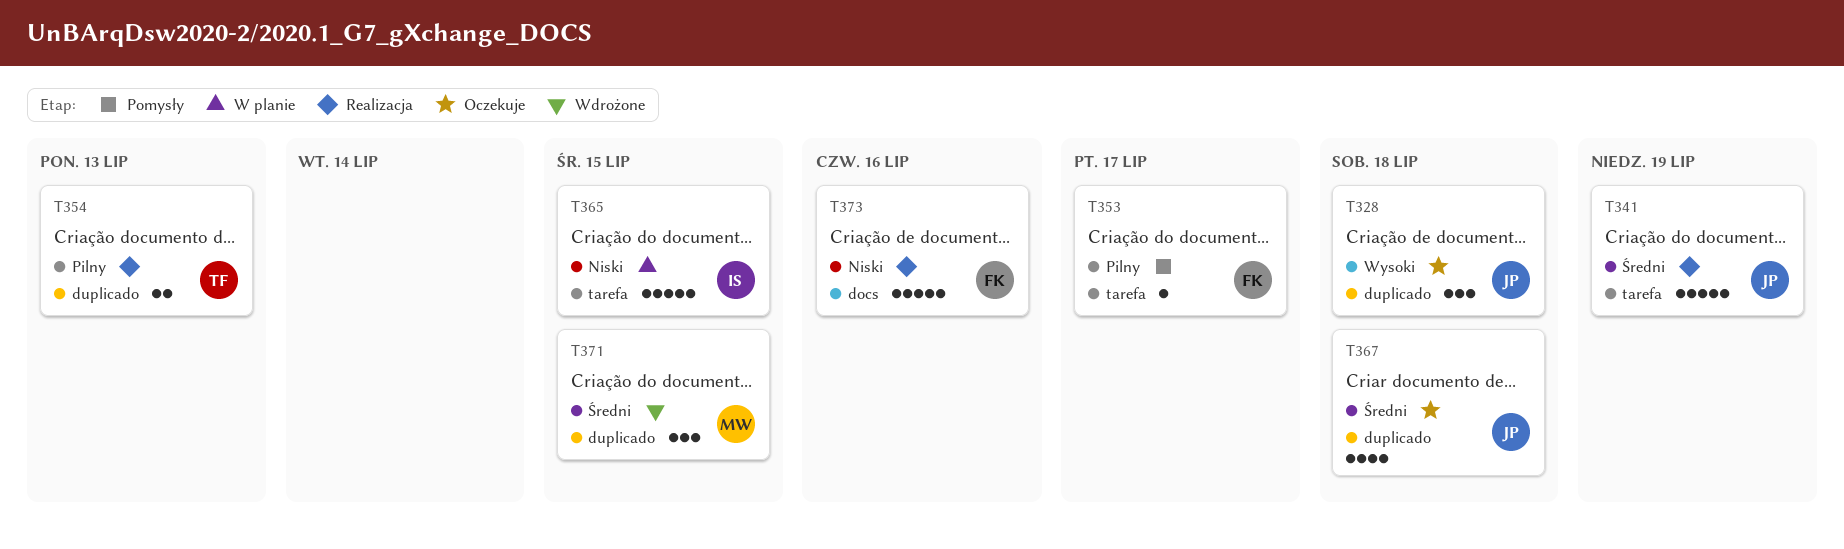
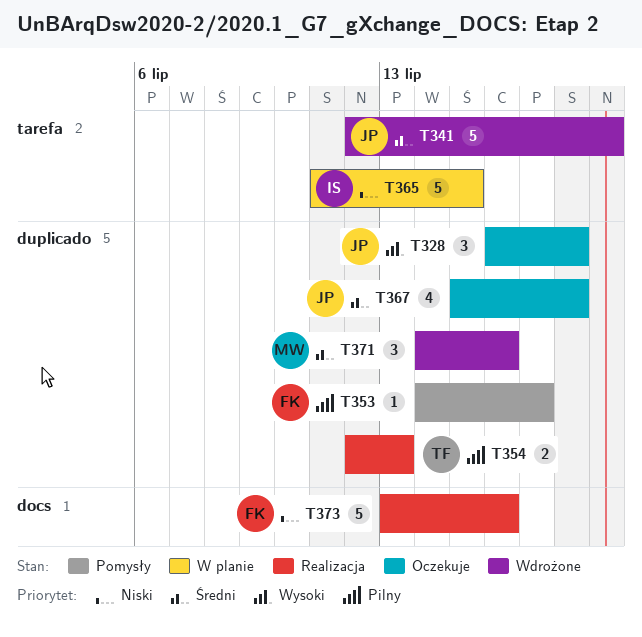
T341, status: Realizacja -> Wdrożone
T353, label: tarefa -> duplicado
T371, due: Jul 15 -> Jul 16

